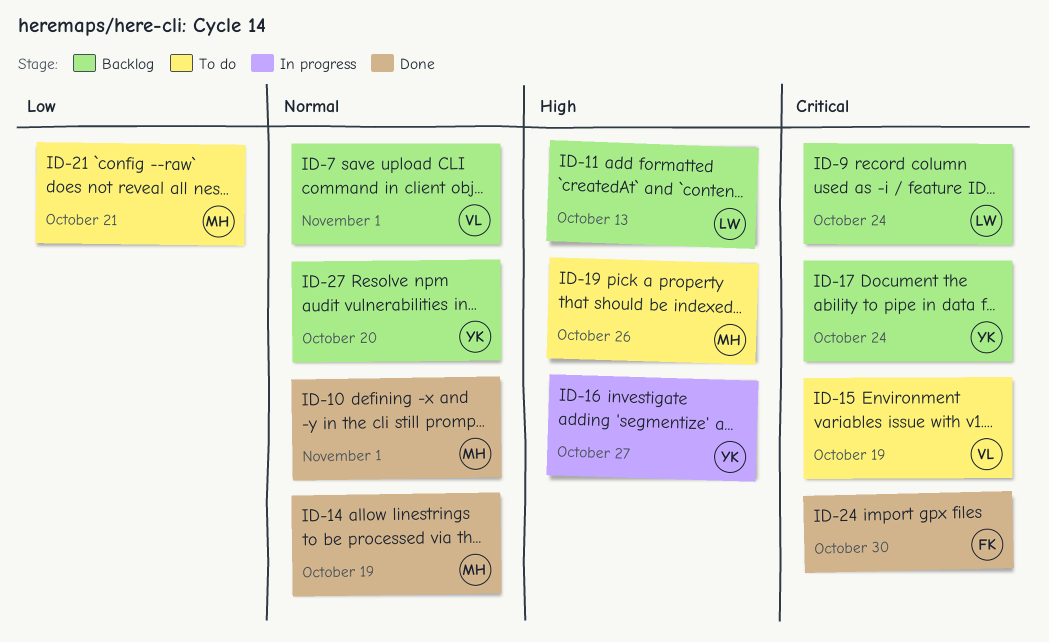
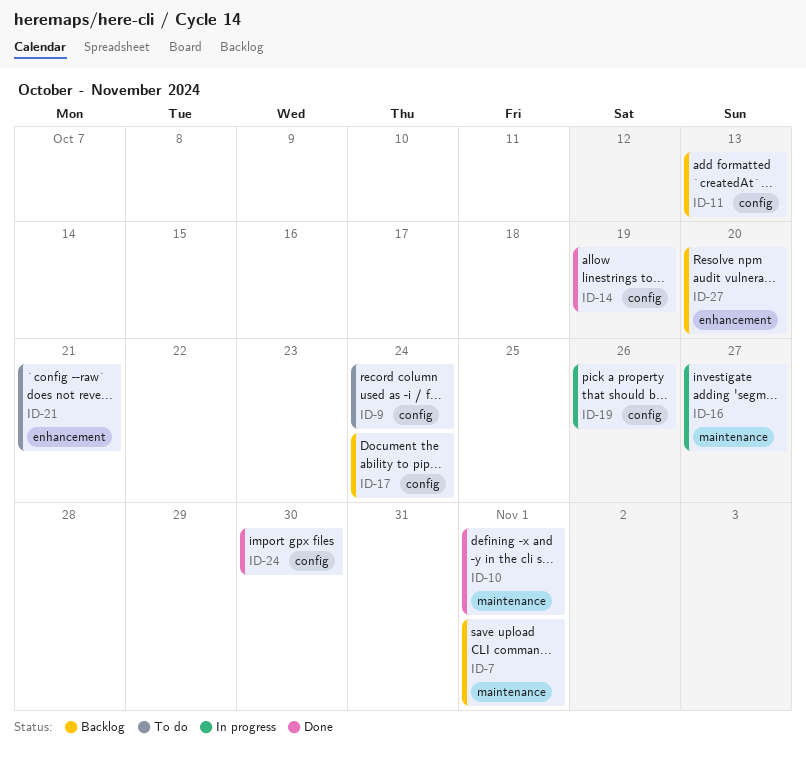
ID-9, status: Backlog -> To do
ID-15: present -> none
ID-19, status: To do -> In progress

